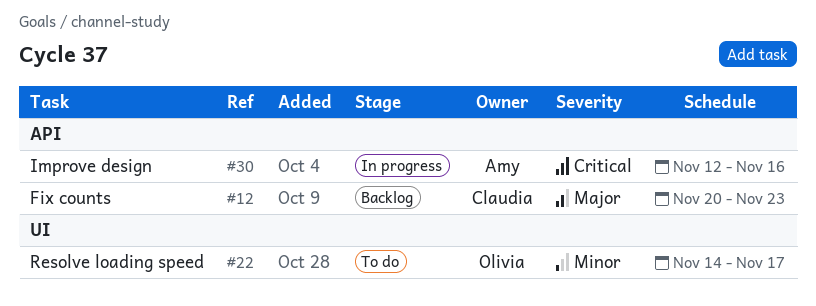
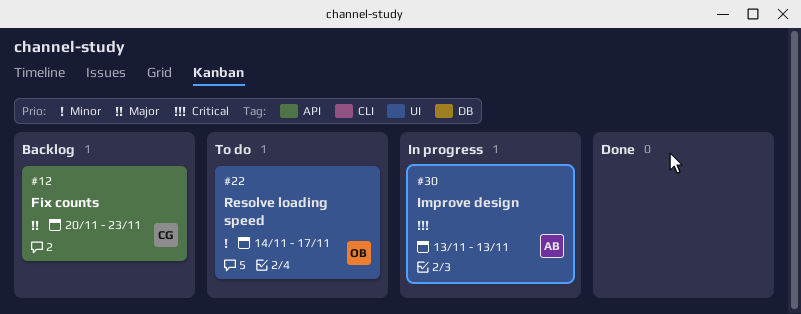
#30, label: API -> UI
#30, start: Nov 12 -> Nov 13
#30, due: Nov 16 -> Nov 13

